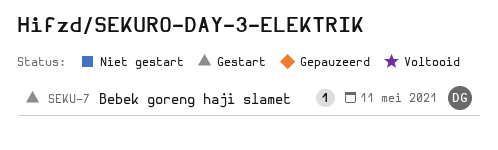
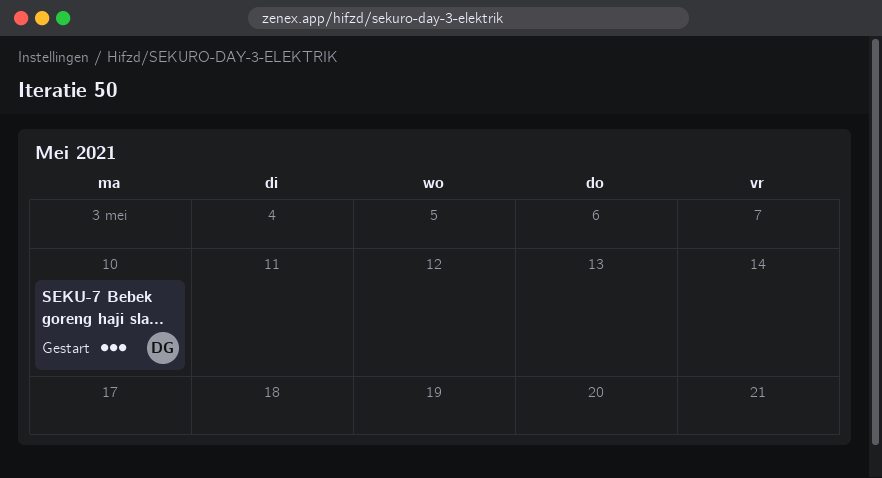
SEKU-7, estimate: 1 -> 3
SEKU-7, due: May 11 -> May 10

